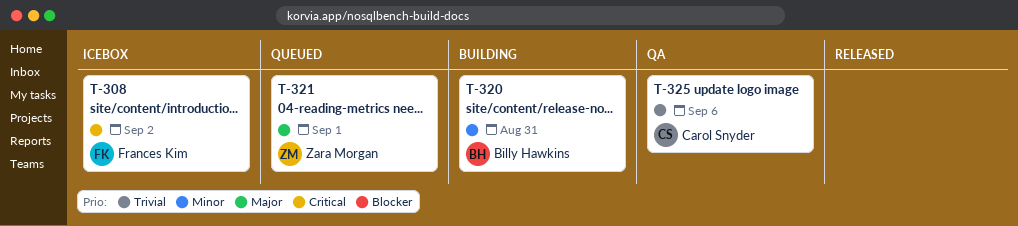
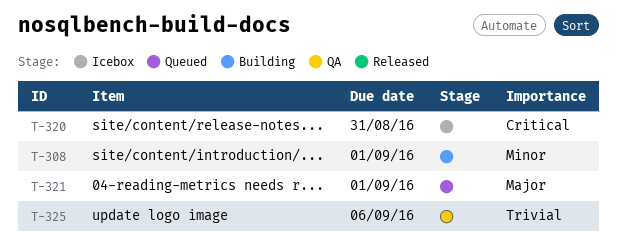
T-308, status: Icebox -> Building
T-308, priority: Critical -> Minor
T-308, due: Sep 2 -> Sep 1
T-320, status: Building -> Icebox
T-320, priority: Minor -> Critical

